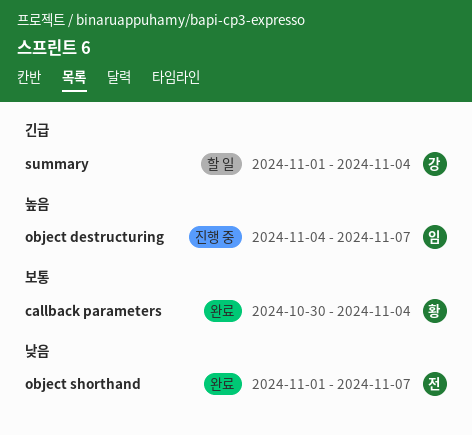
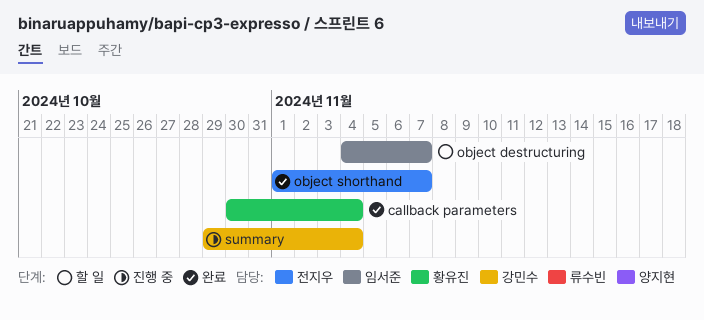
object destructuring, status: 진행 중 -> 할 일
summary, status: 할 일 -> 진행 중
summary, start: Nov 1 -> Oct 29

